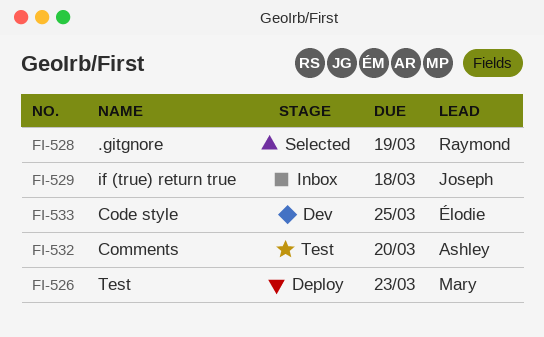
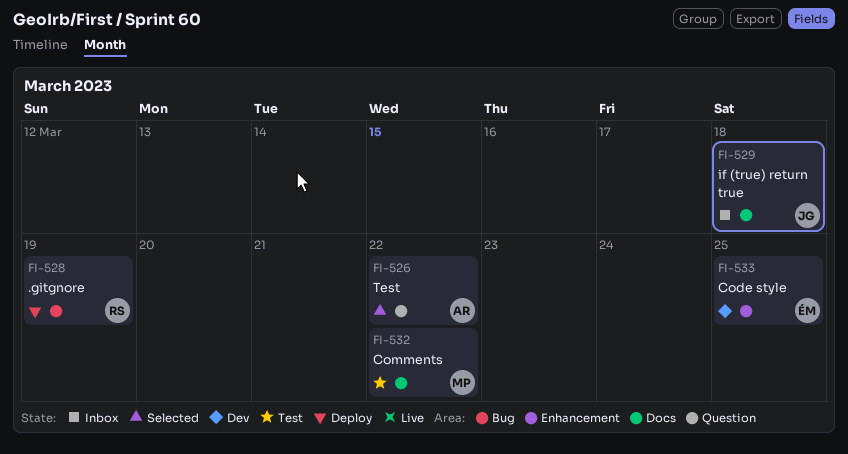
FI-526, status: Deploy -> Selected
FI-526, owner: Mary -> Ashley
FI-526, due: Mar 23 -> Mar 22
FI-528, status: Selected -> Deploy
FI-532, owner: Ashley -> Mary
FI-532, due: Mar 20 -> Mar 22

